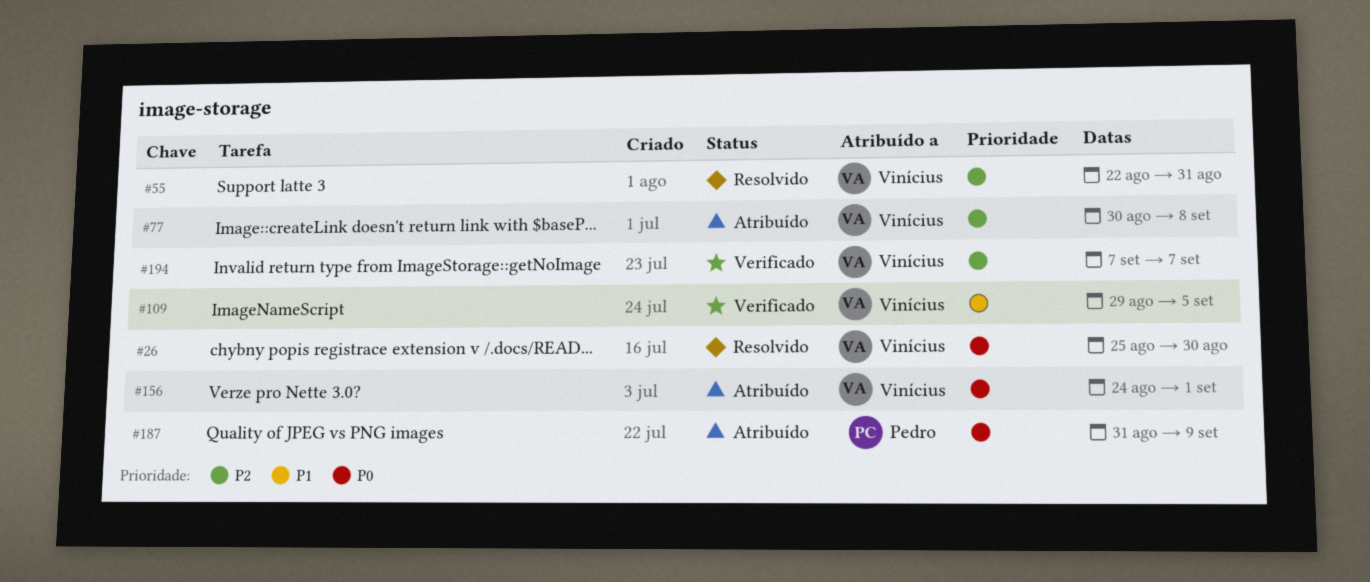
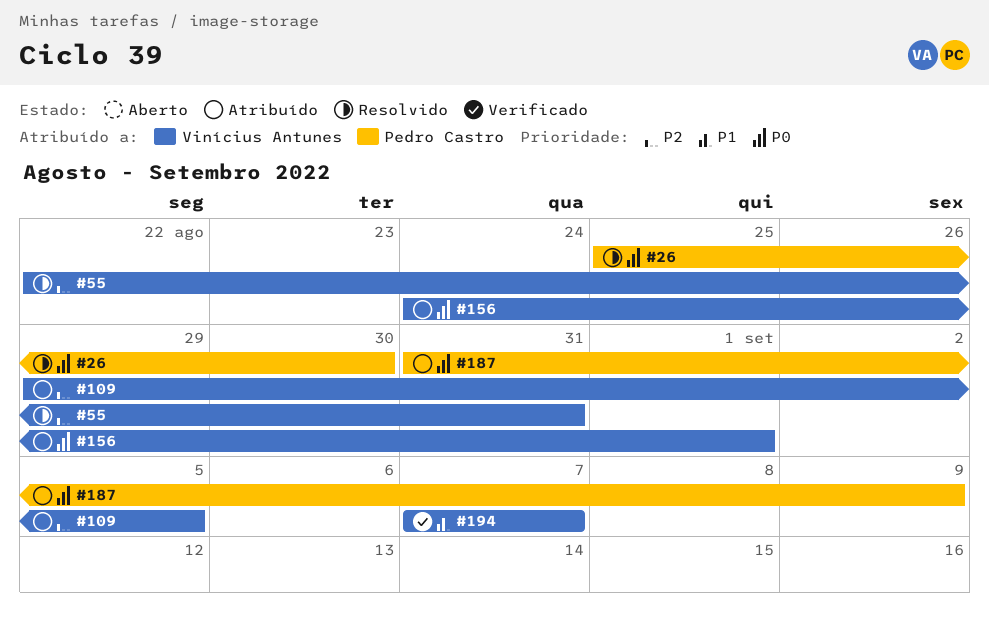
#26, owner: Vinícius Antunes -> Pedro Castro
#77: present -> none
#109, status: Verificado -> Atribuído
#109, priority: P1 -> P2
#194, priority: P2 -> P1

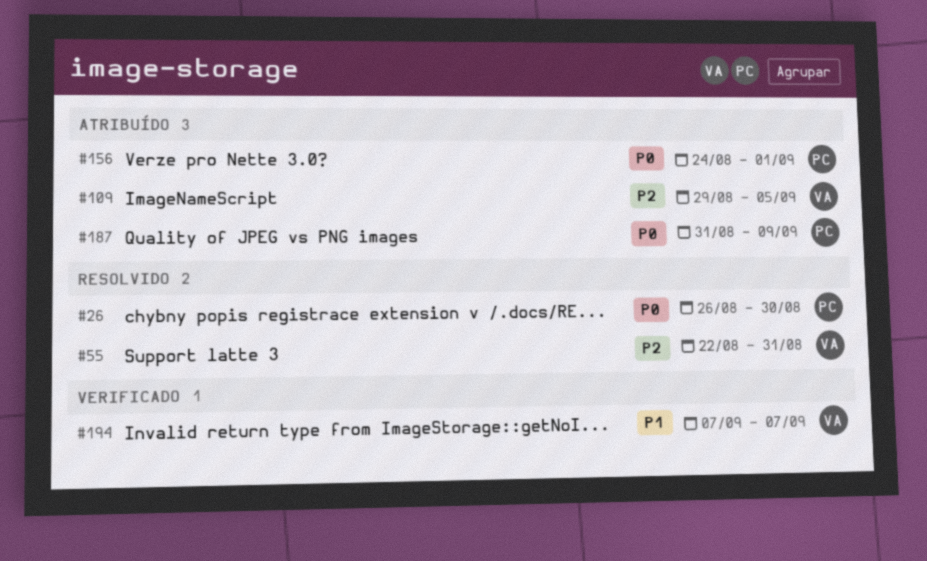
#26, start: Aug 25 -> Aug 26
#156, owner: Vinícius Antunes -> Pedro Castro

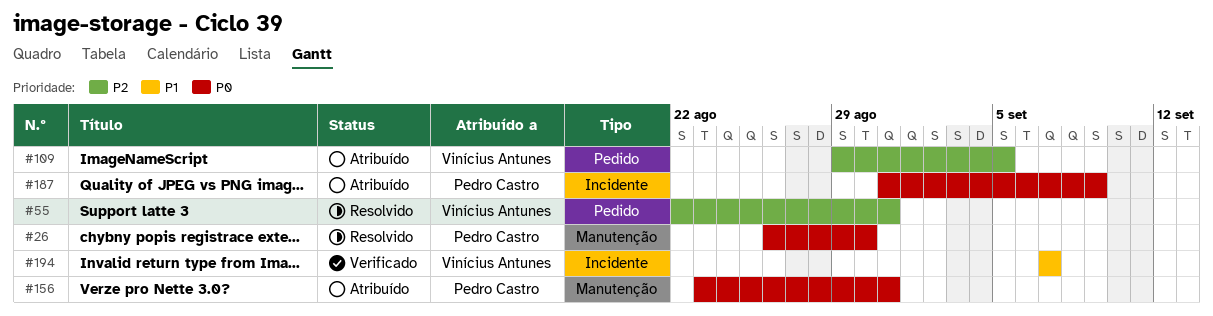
#156, start: Aug 24 -> Aug 23
#156, due: Sep 1 -> Aug 31

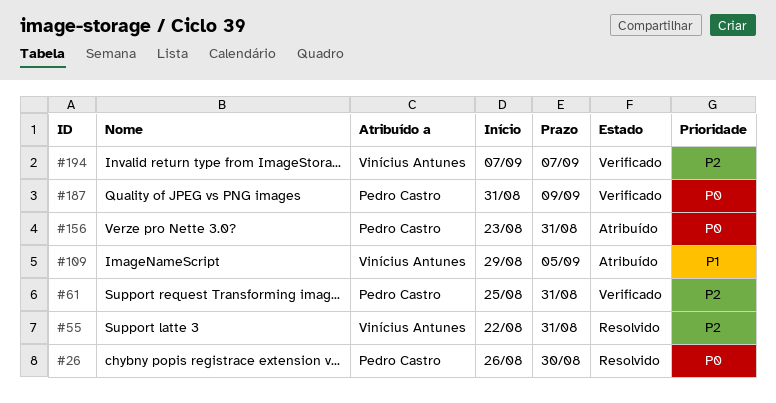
#61: none -> present
#109, priority: P2 -> P1
#187, status: Atribuído -> Verificado
#194, priority: P1 -> P2

